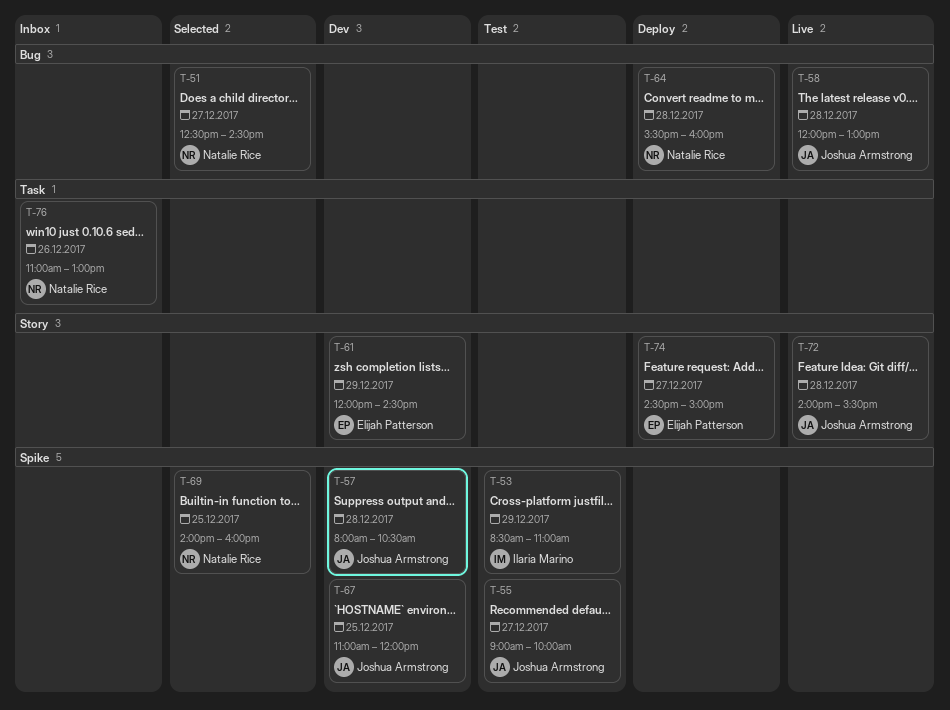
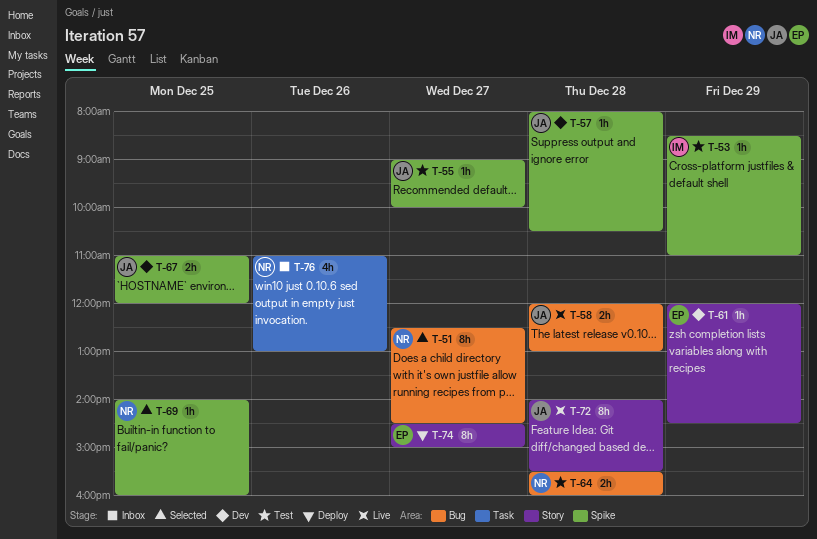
T-64, status: Deploy -> Test

